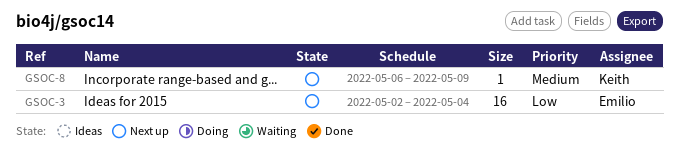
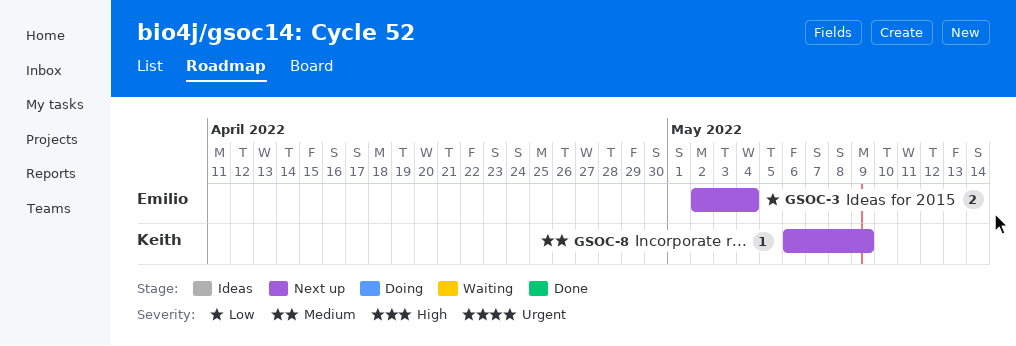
GSOC-3, estimate: 16 -> 2

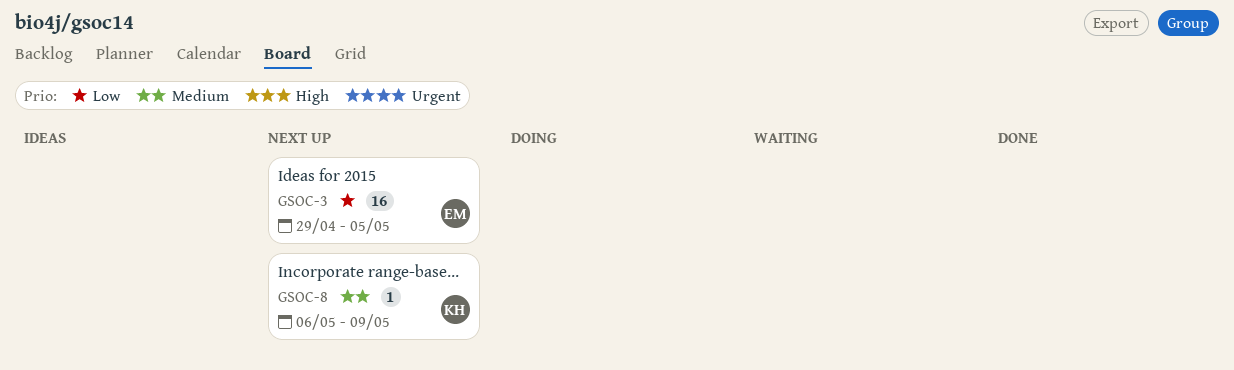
GSOC-3, estimate: 2 -> 16
GSOC-3, start: May 2 -> Apr 29
GSOC-3, due: May 4 -> May 5

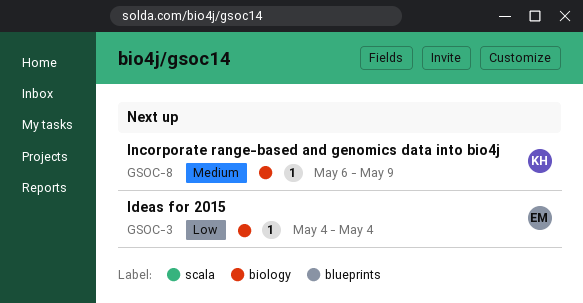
GSOC-3, estimate: 16 -> 1
GSOC-3, start: Apr 29 -> May 4
GSOC-3, due: May 5 -> May 4

